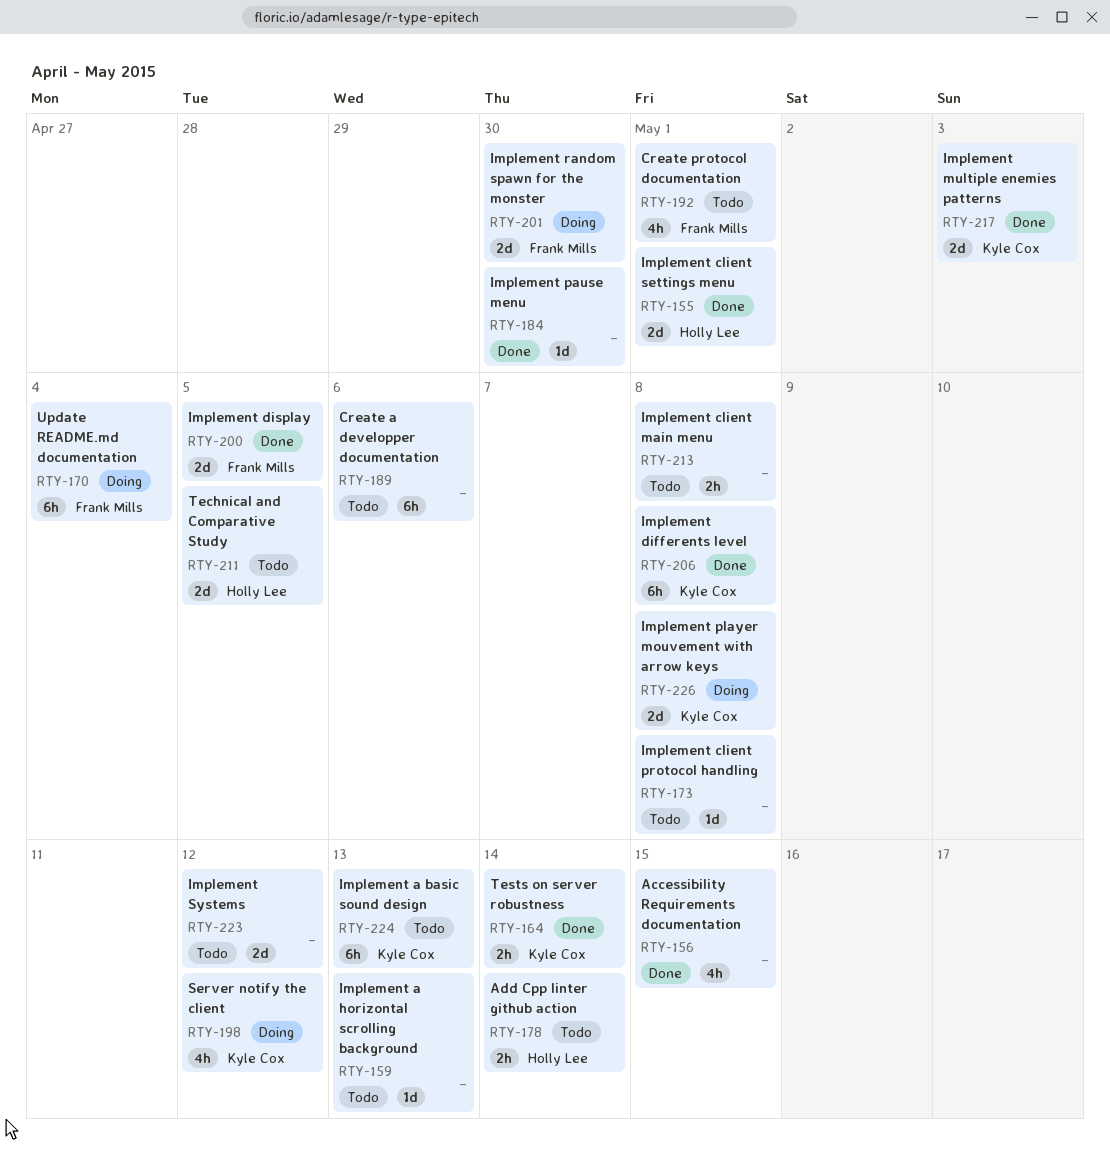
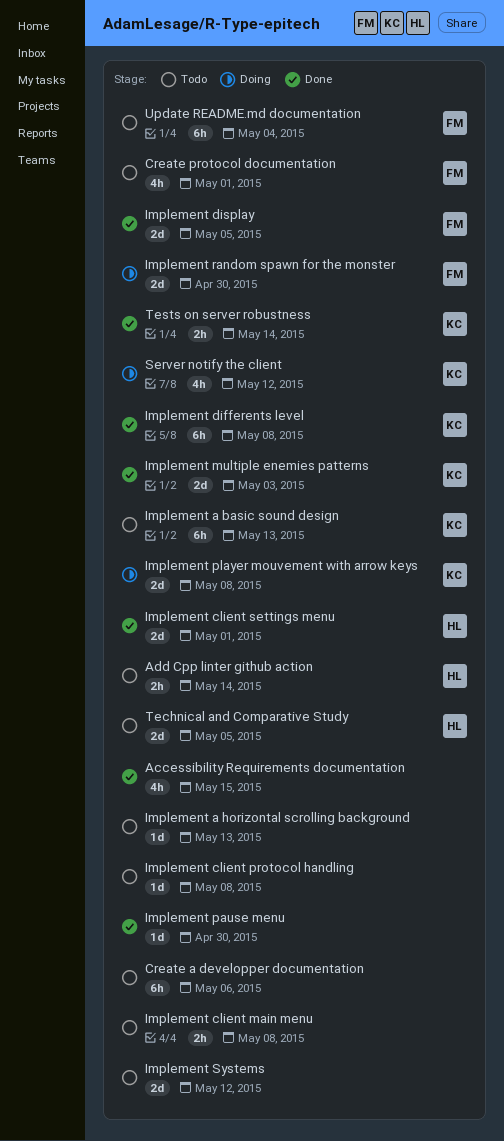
Update README.md documentation, status: Doing -> Todo

